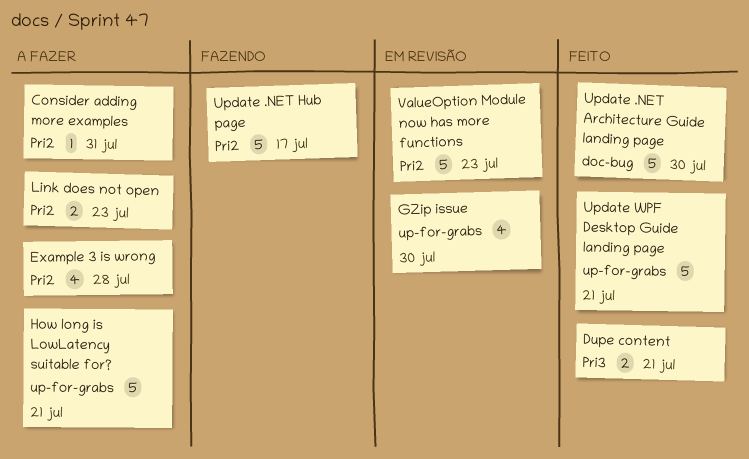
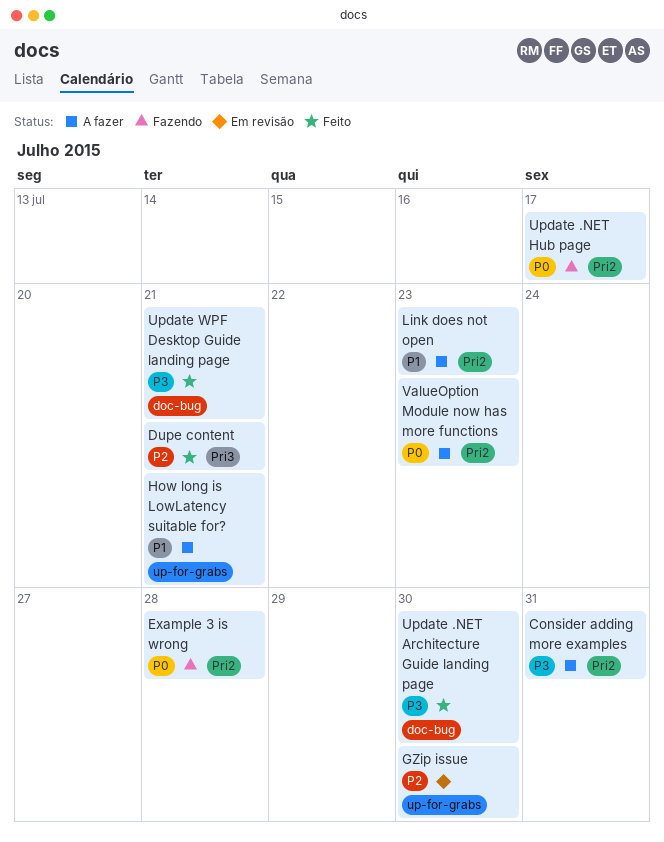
Example 3 is wrong, status: A fazer -> Fazendo
Update WPF Desktop Guide landing page, label: up-for-grabs -> doc-bug
ValueOption Module now has more functions, status: Em revisão -> A fazer

